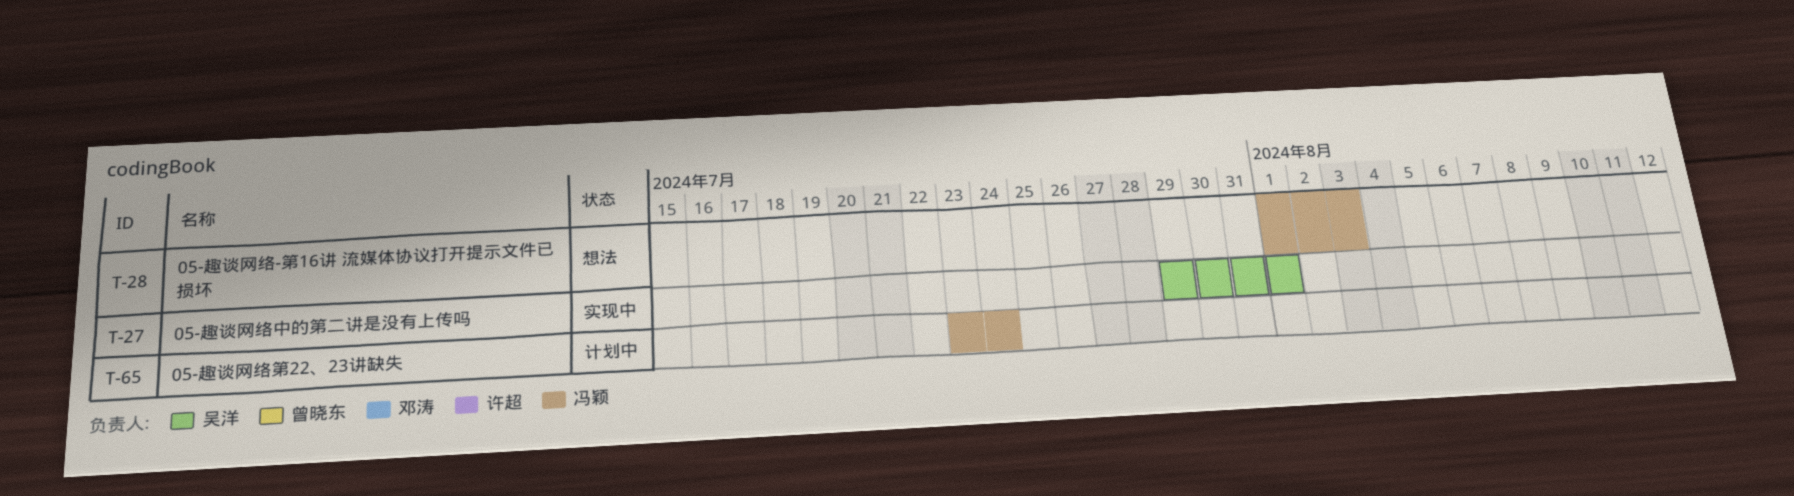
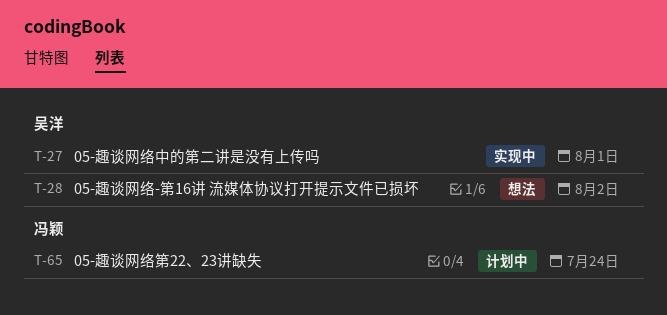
T-28, owner: 冯颖 -> 吴洋
T-28, due: Aug 3 -> Aug 2

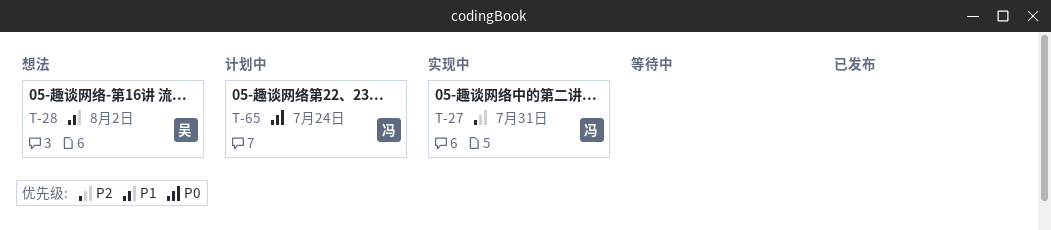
T-27, owner: 吴洋 -> 冯颖
T-27, due: Aug 1 -> Jul 31

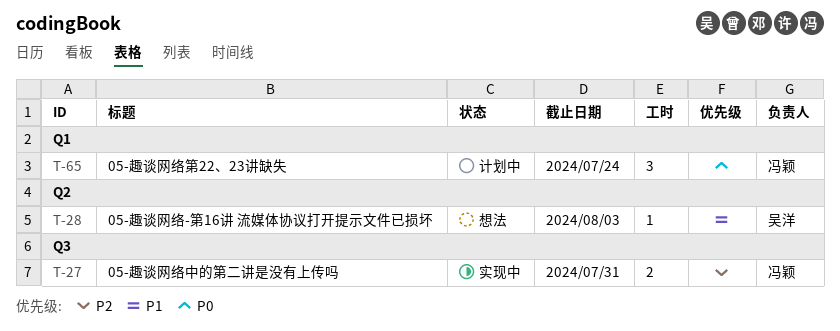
T-28, due: Aug 2 -> Aug 3

